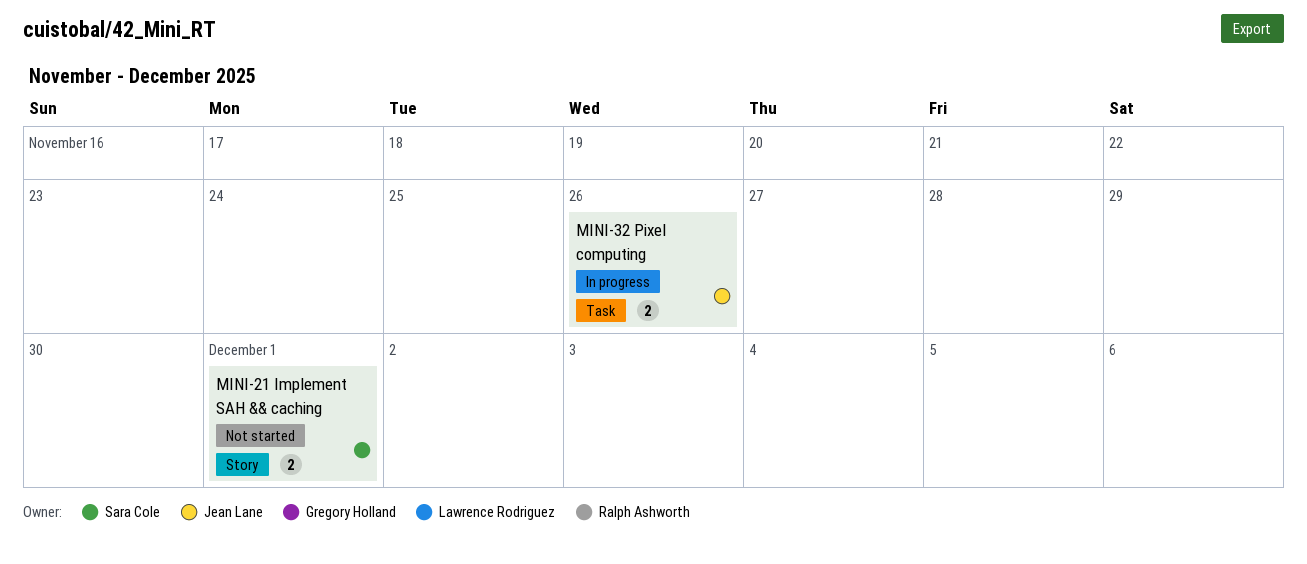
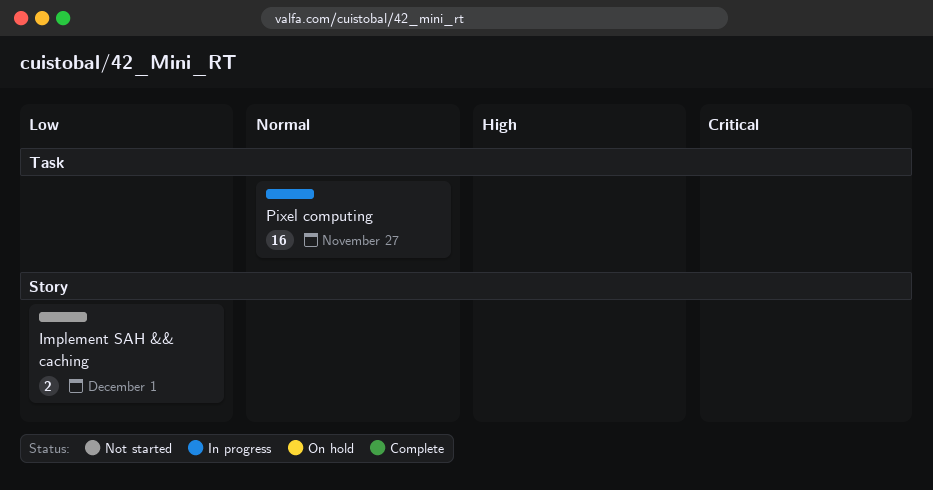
Pixel computing, estimate: 2 -> 16
Pixel computing, due: Nov 26 -> Nov 27

